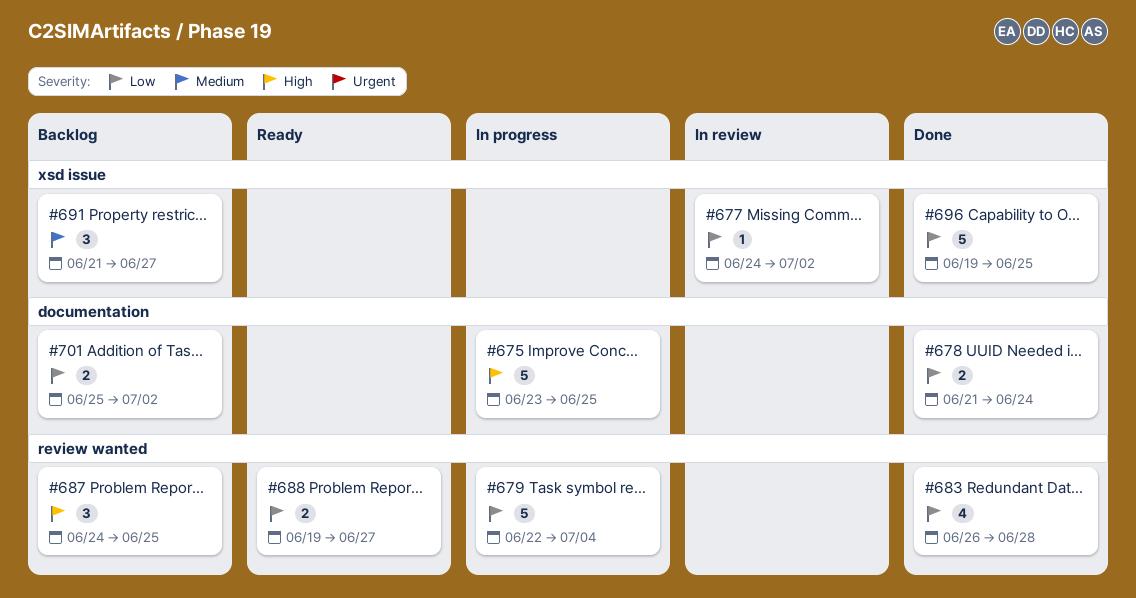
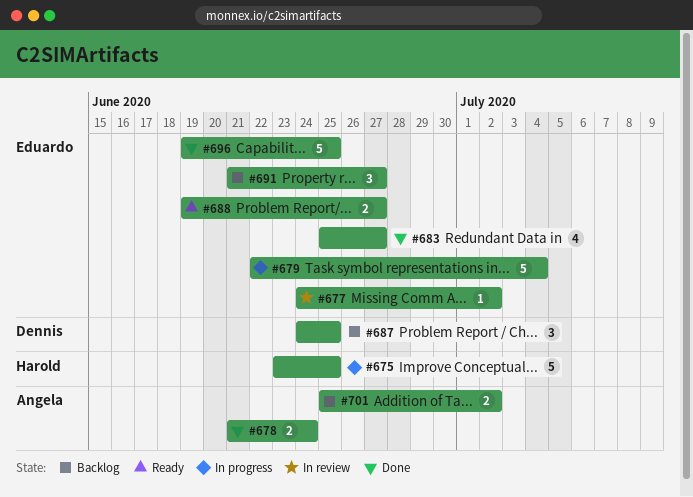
#683, start: Jun 26 -> Jun 25
#683, due: Jun 28 -> Jun 27

